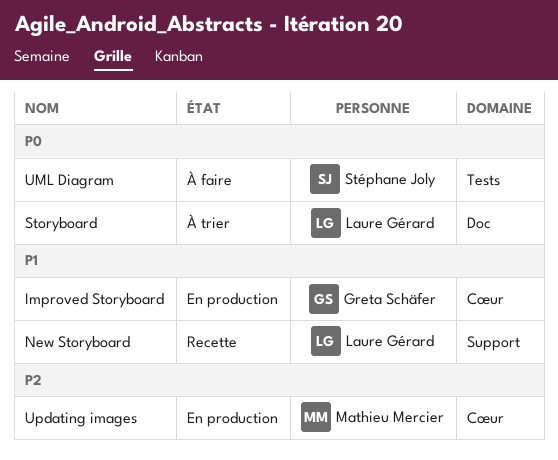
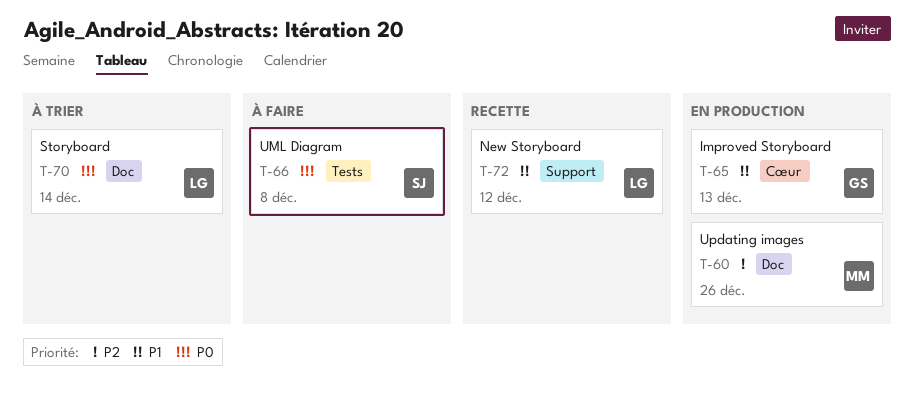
Updating images, label: Cœur -> Doc

